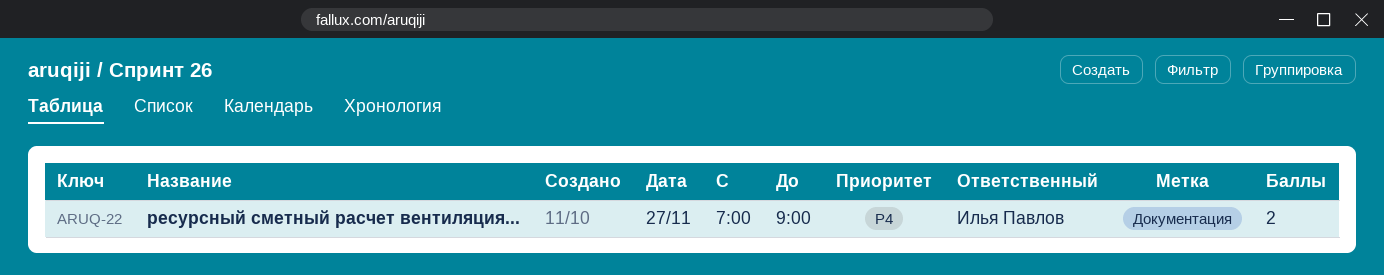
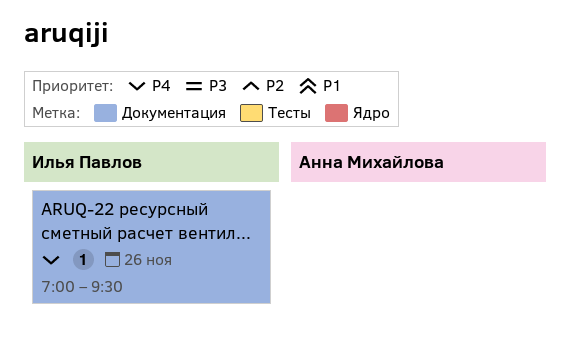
ARUQ-22, estimate: 2 -> 1
ARUQ-22, day: Nov 27 -> Nov 26
ARUQ-22, ends: 09:00 -> 09:30

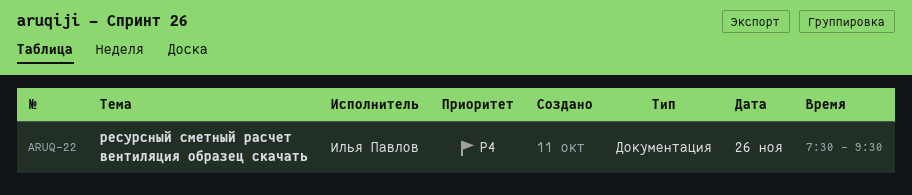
ARUQ-22, begins: 07:00 -> 07:30

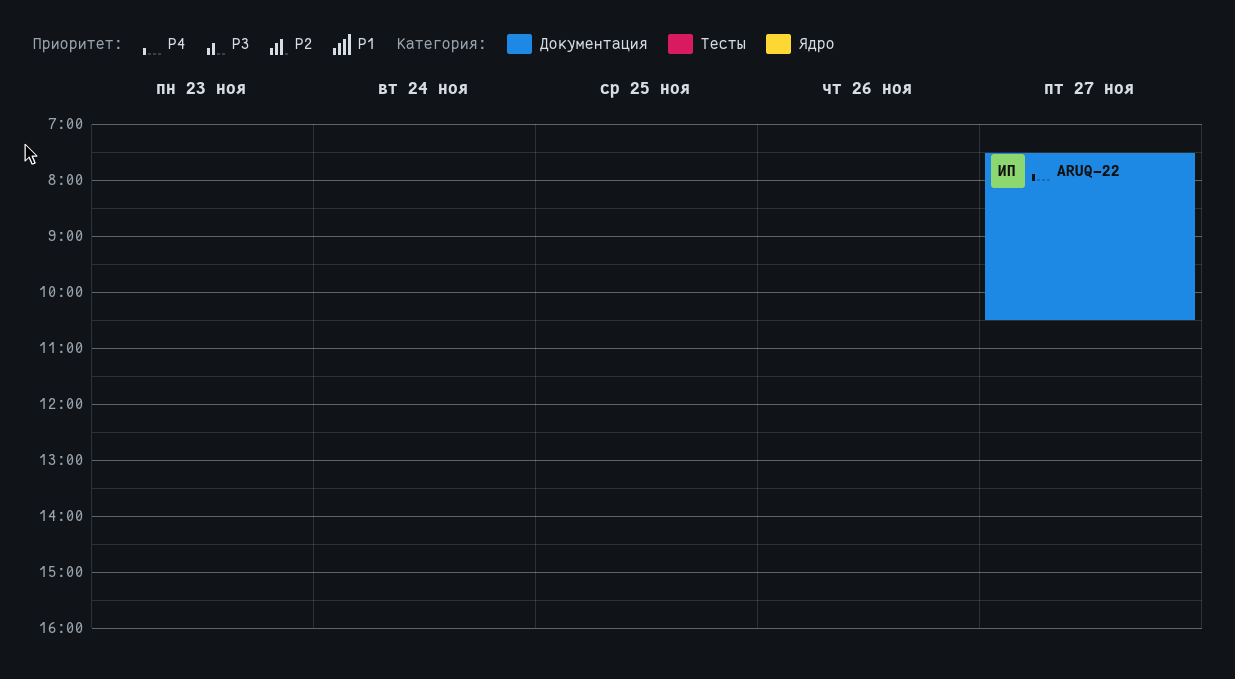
ARUQ-22, day: Nov 26 -> Nov 27
ARUQ-22, ends: 09:30 -> 10:30

